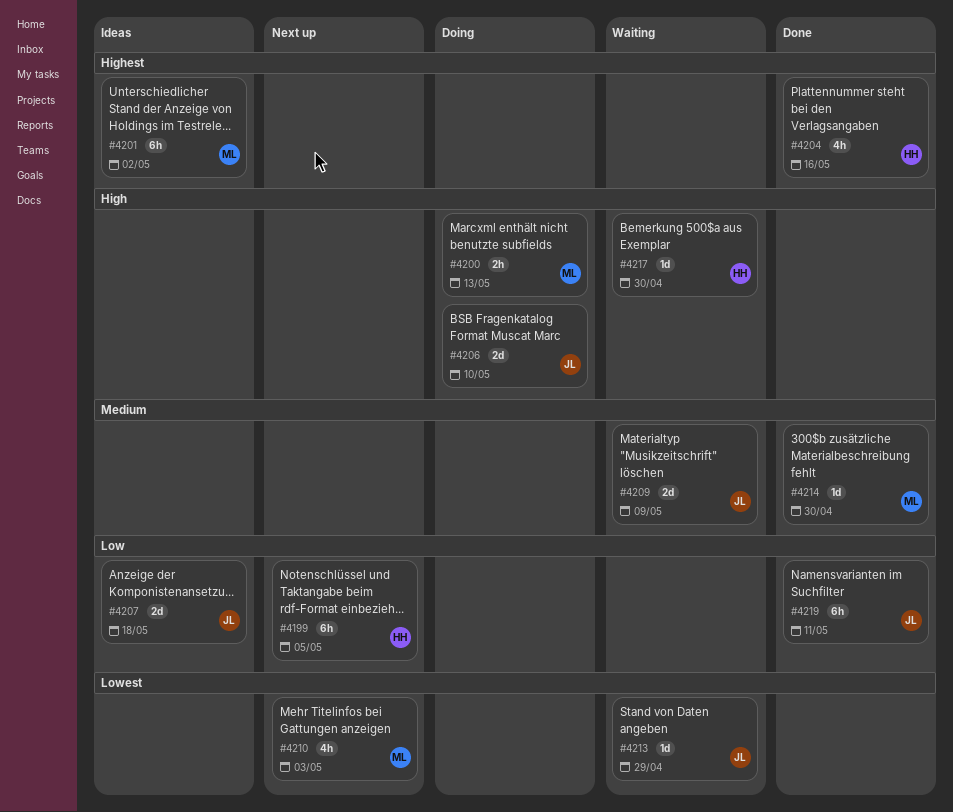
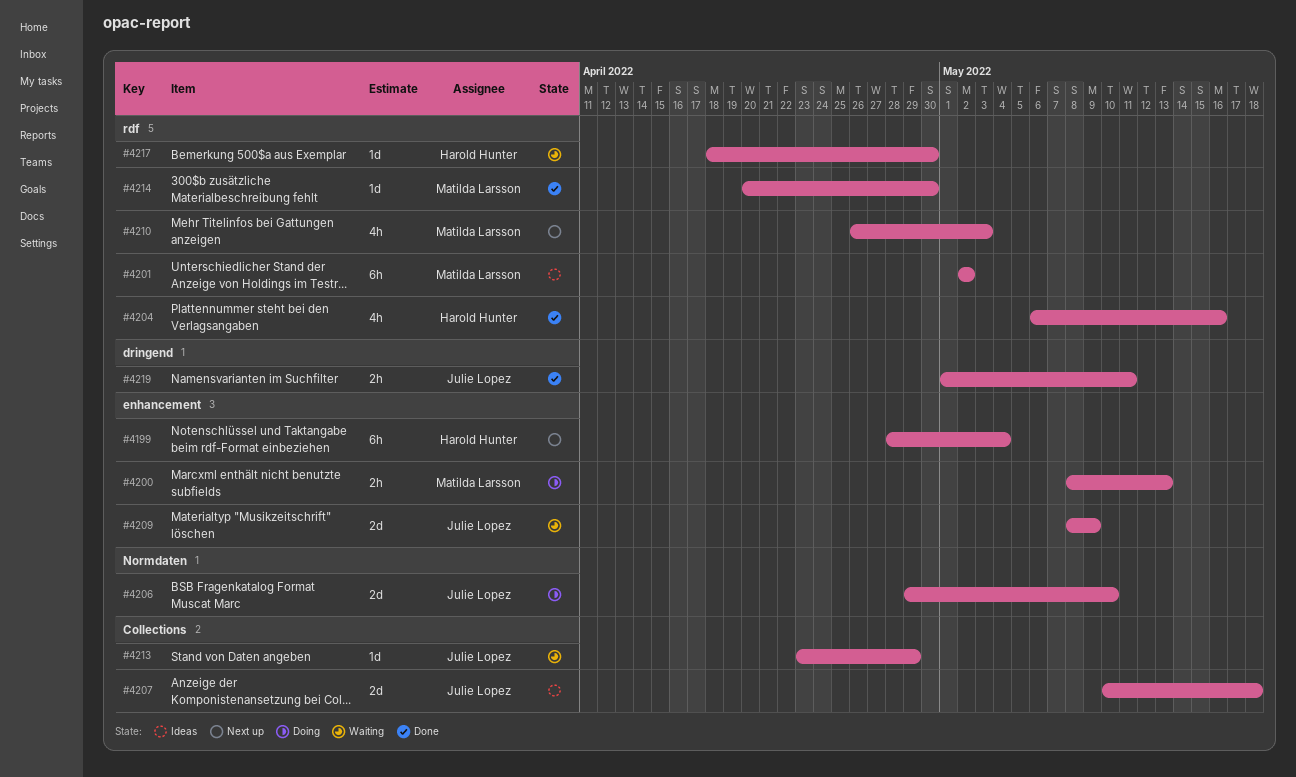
#4199, due: May 5 -> May 4
#4219, estimate: 6h -> 2h

